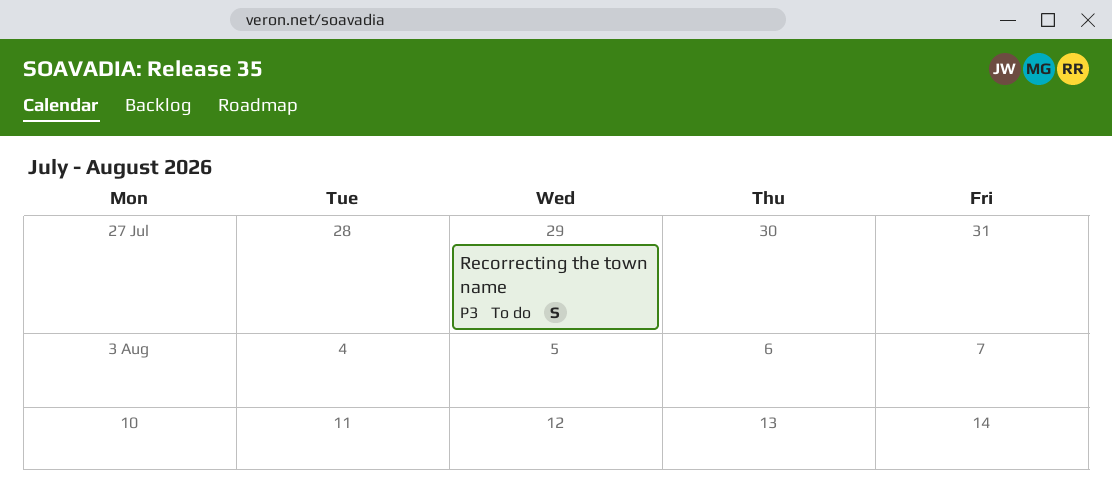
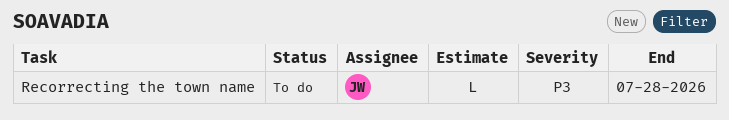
Recorrecting the town name, estimate: S -> L
Recorrecting the town name, due: Jul 29 -> Jul 28

